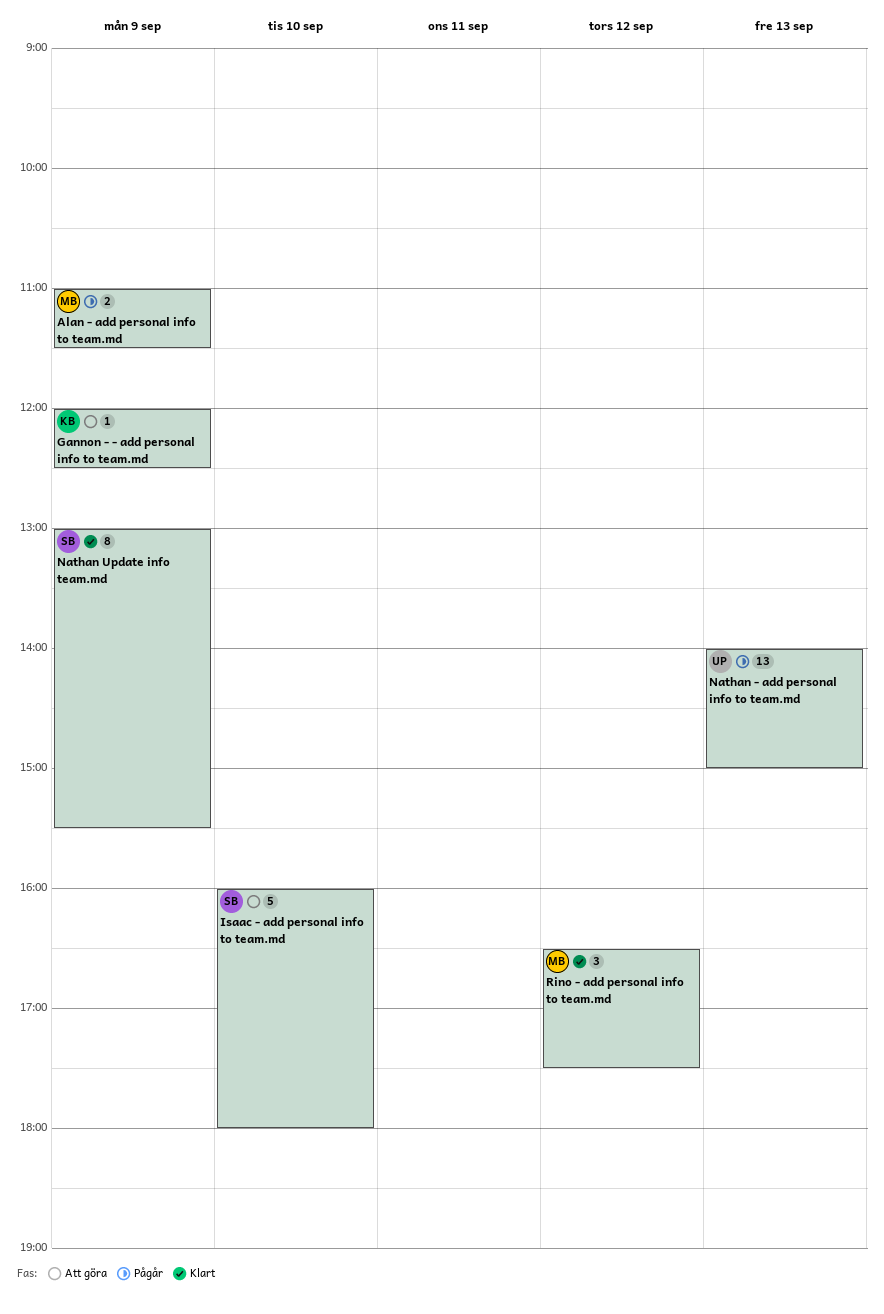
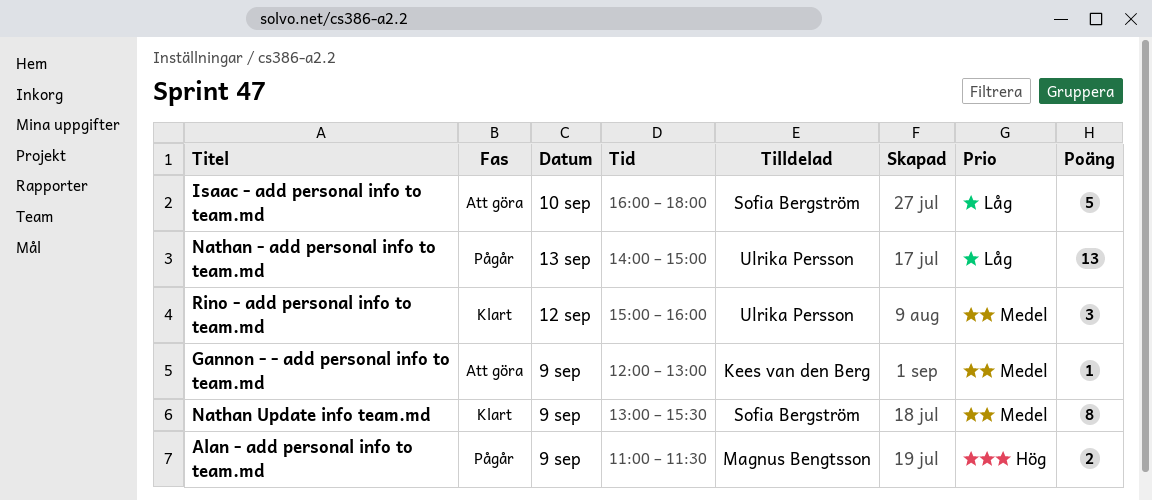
Gannon - - add personal info to team.md, ends: 12:30 -> 13:00
Rino - add personal info to team.md, owner: Magnus Bengtsson -> Ulrika Persson
Rino - add personal info to team.md, begins: 16:30 -> 15:00
Rino - add personal info to team.md, ends: 17:30 -> 16:00

